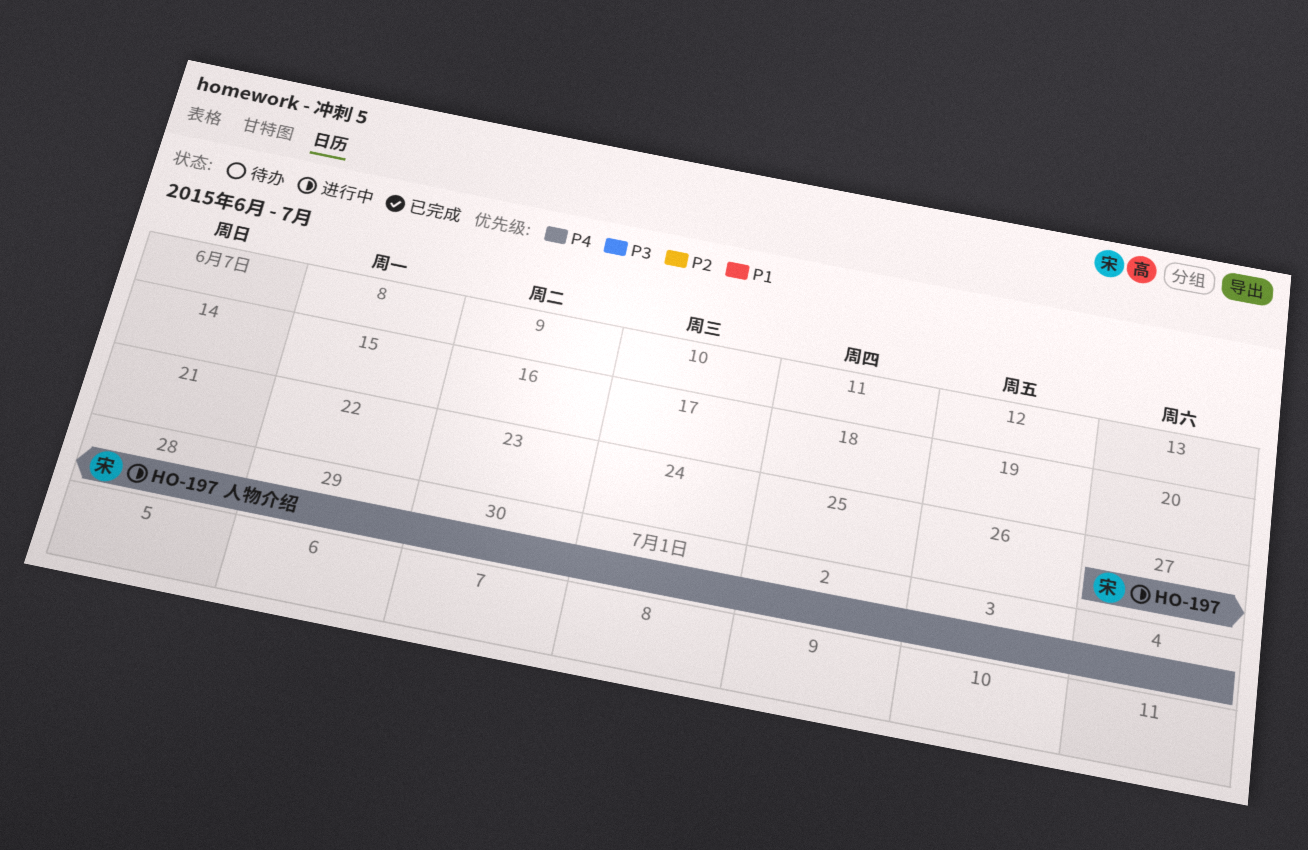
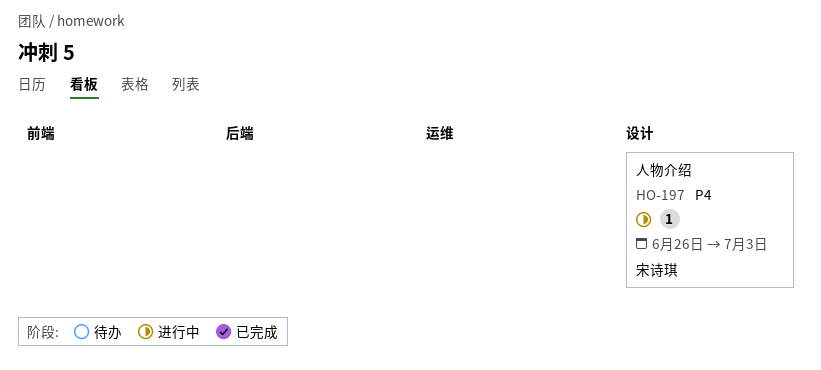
HO-197, start: Jun 27 -> Jun 26
HO-197, due: Jul 4 -> Jul 3

